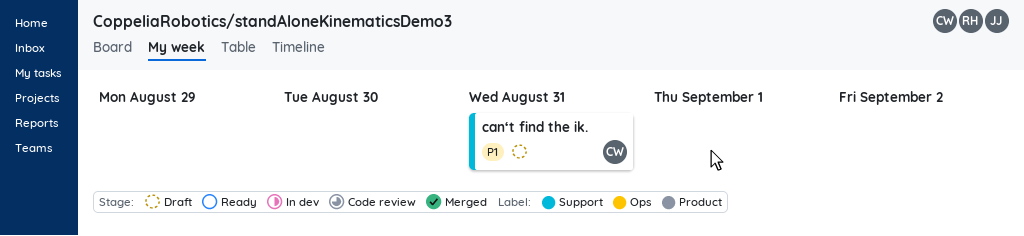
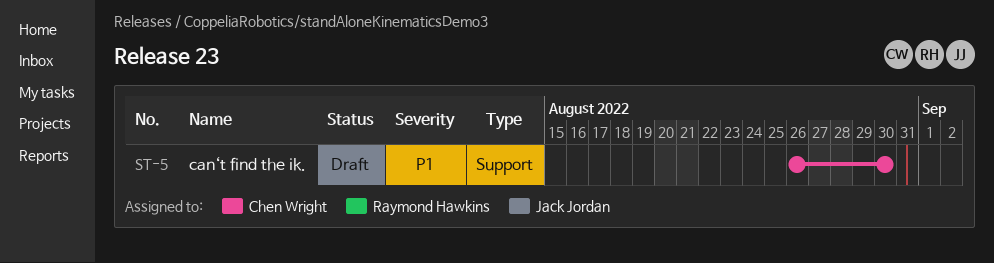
can‘t find the ik., due: Aug 31 -> Aug 30

